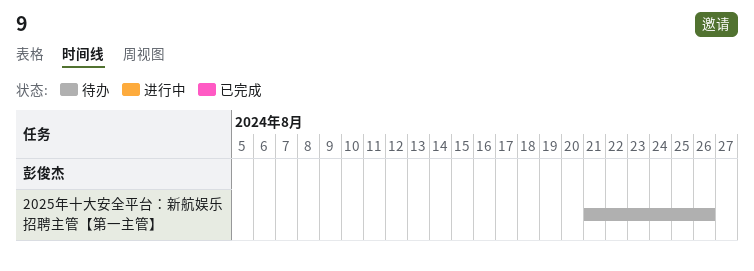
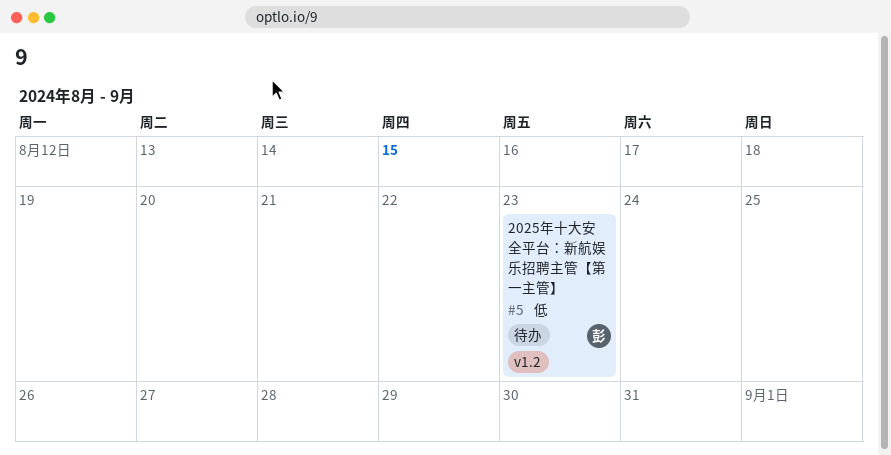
2025年十大安全平台：新航娱乐招聘主管【第一主管】, due: Aug 26 -> Aug 23

